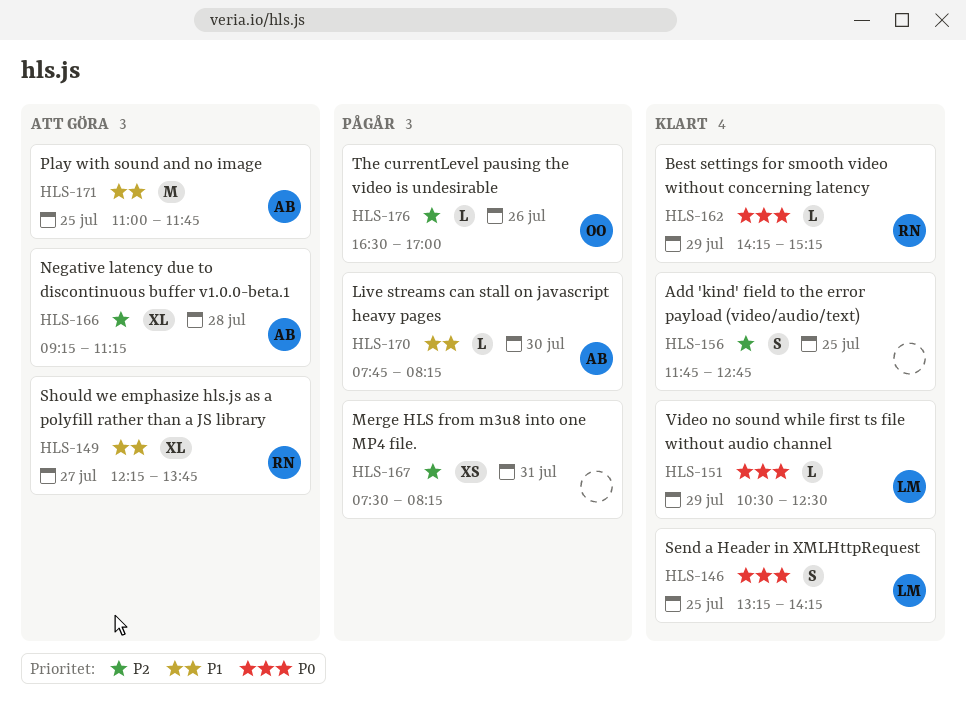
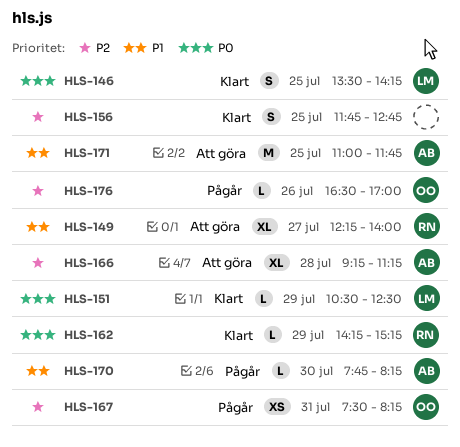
HLS-146, begins: 13:15 -> 13:30
HLS-149, ends: 13:45 -> 14:00
HLS-167, owner: none -> OO

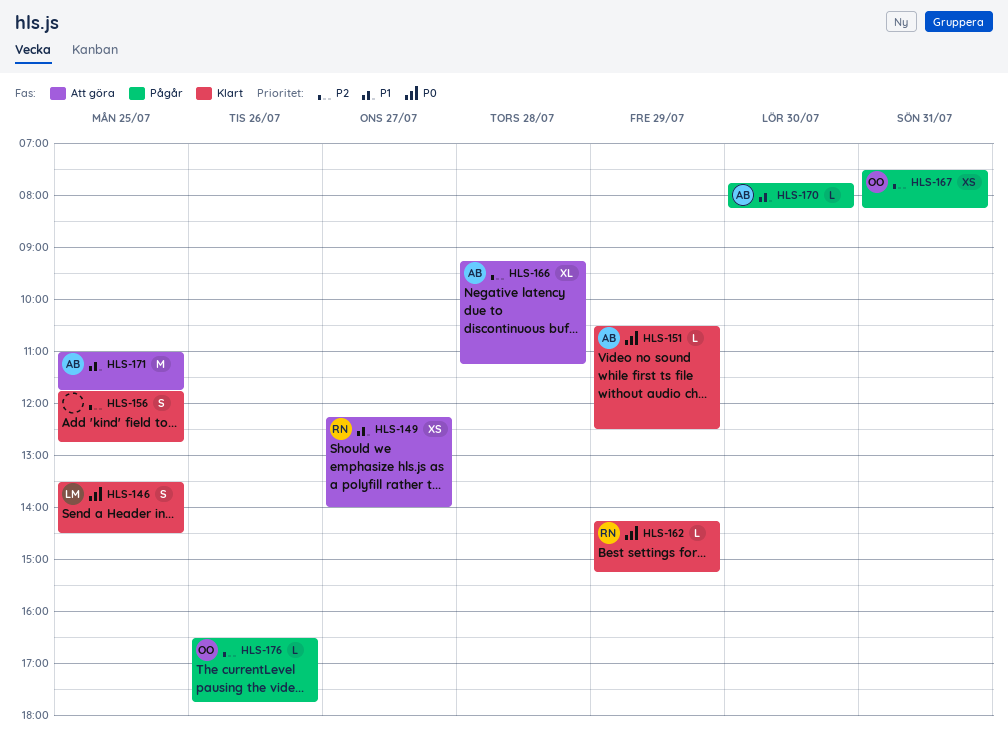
HLS-146, ends: 14:15 -> 14:30
HLS-149, estimate: XL -> XS
HLS-151, owner: LM -> AB
HLS-176, ends: 17:00 -> 17:45

